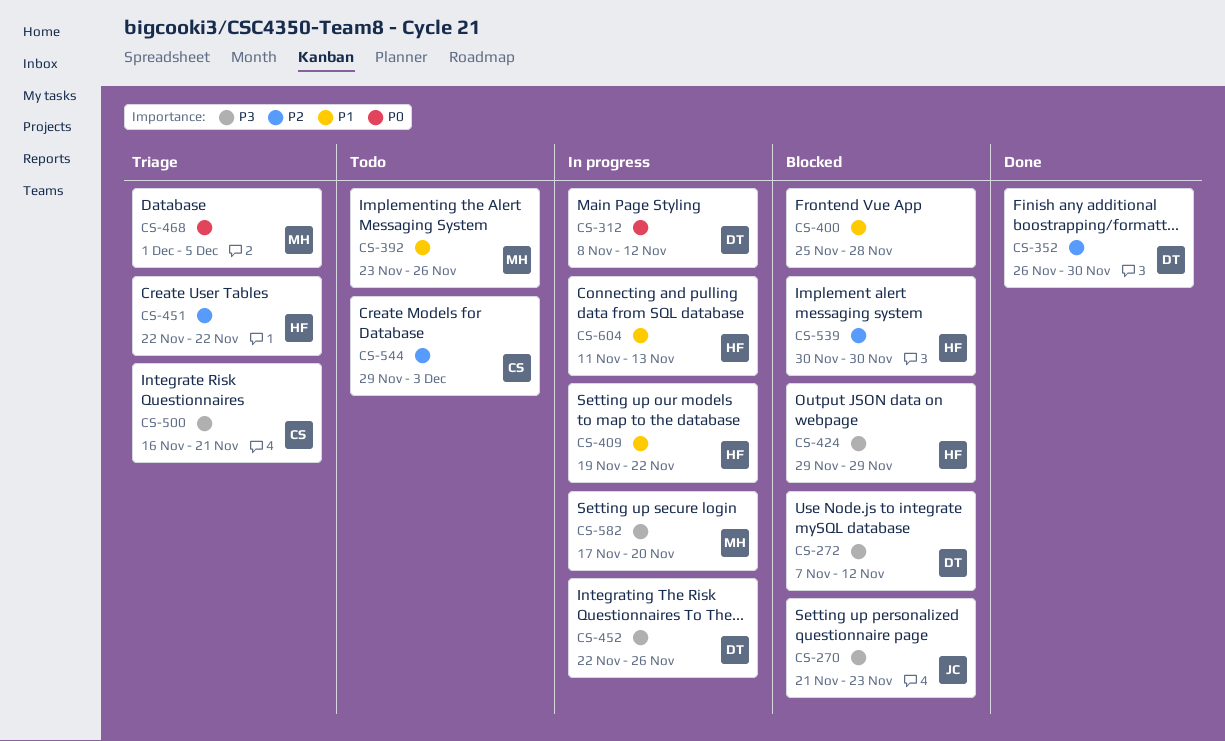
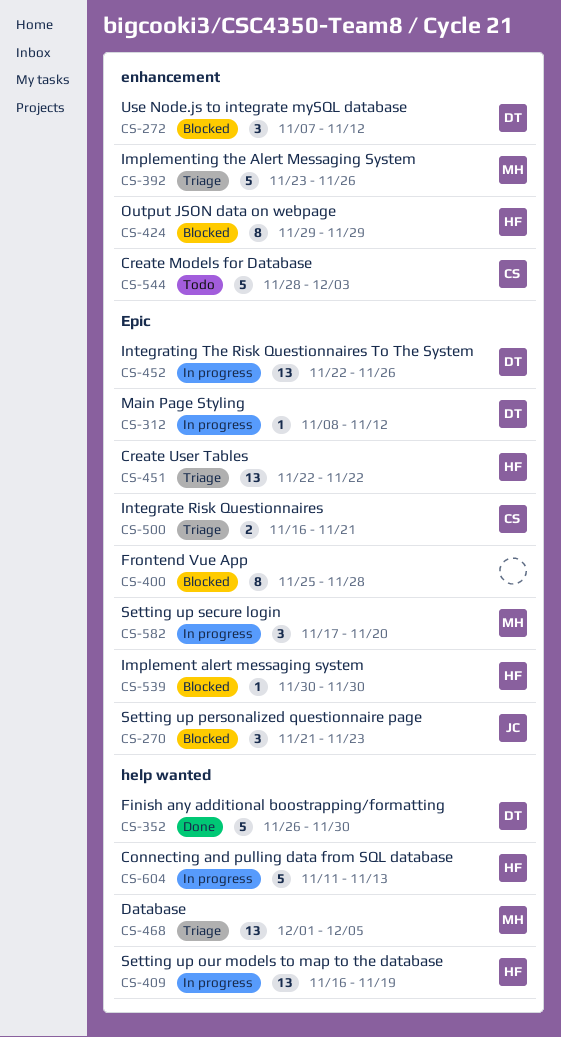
CS-392, status: Todo -> Triage
CS-409, start: Nov 19 -> Nov 16
CS-409, due: Nov 22 -> Nov 19
CS-544, start: Nov 29 -> Nov 28

